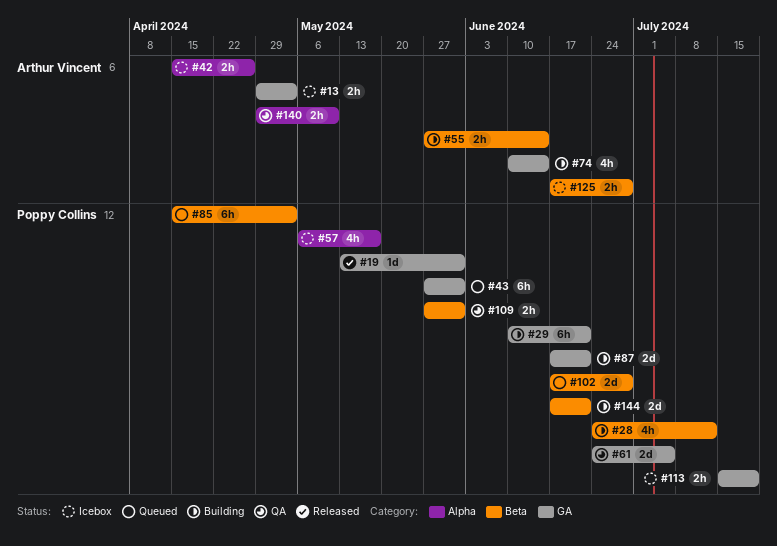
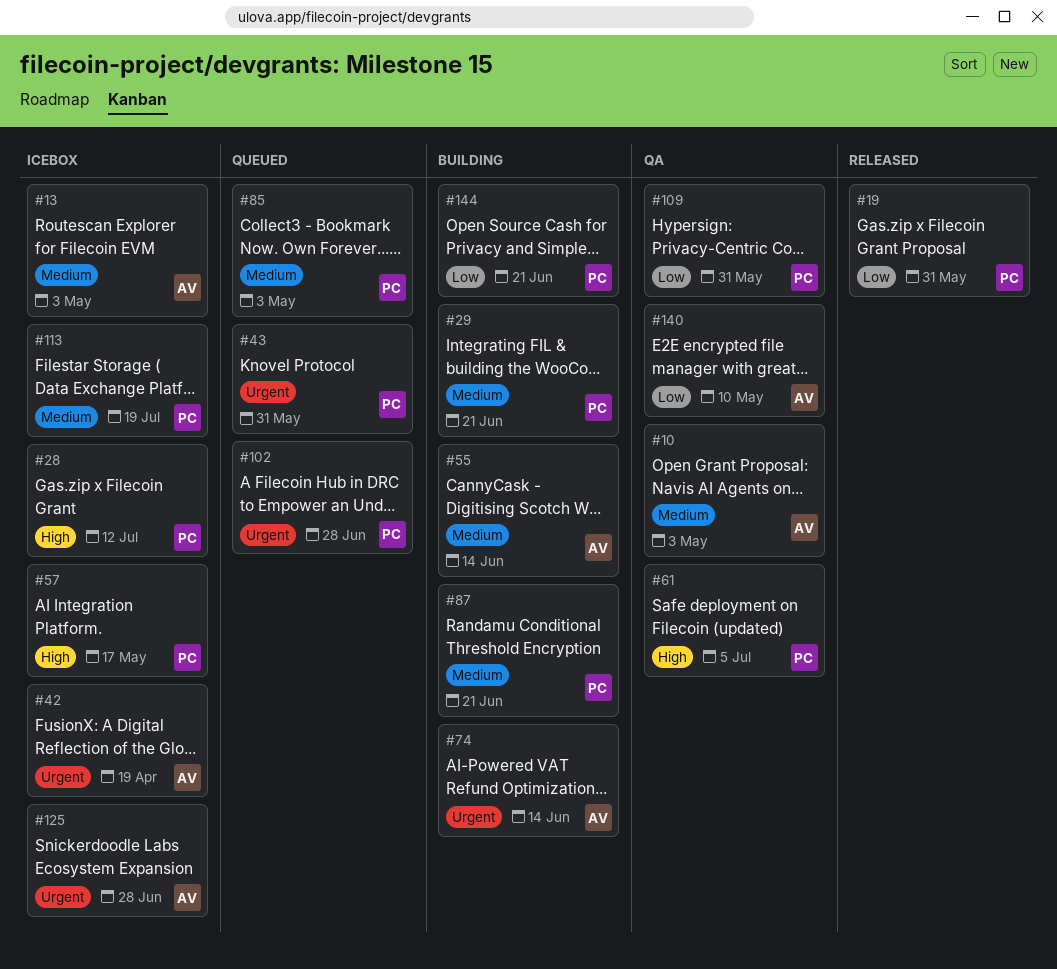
#10: none -> present
#28, status: Building -> Icebox
#42, due: Apr 26 -> Apr 19

